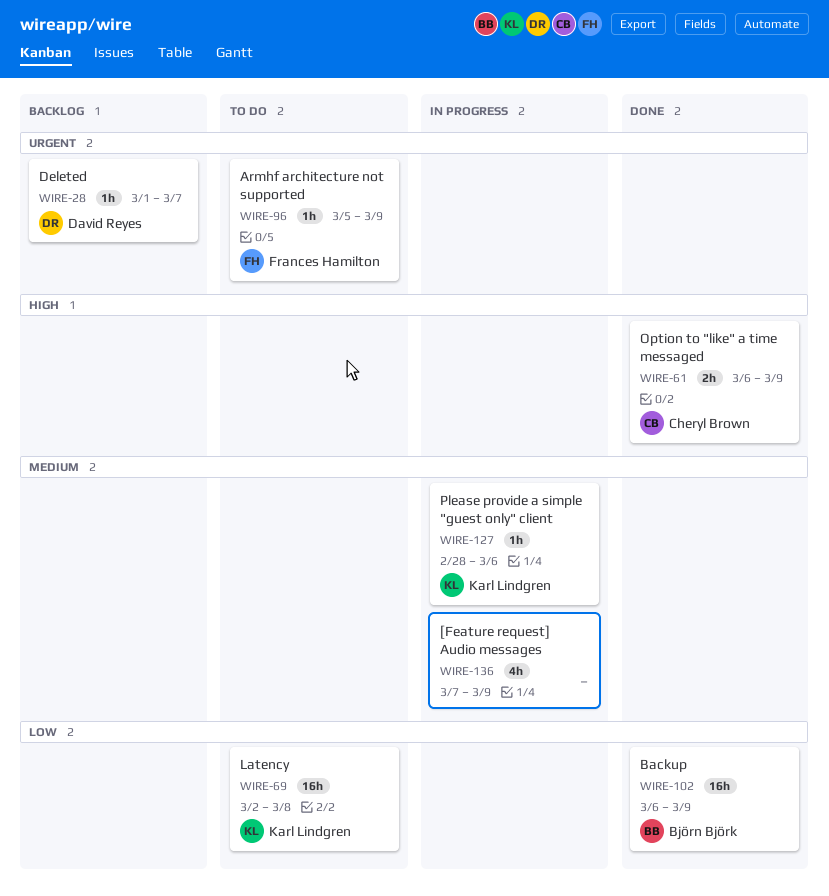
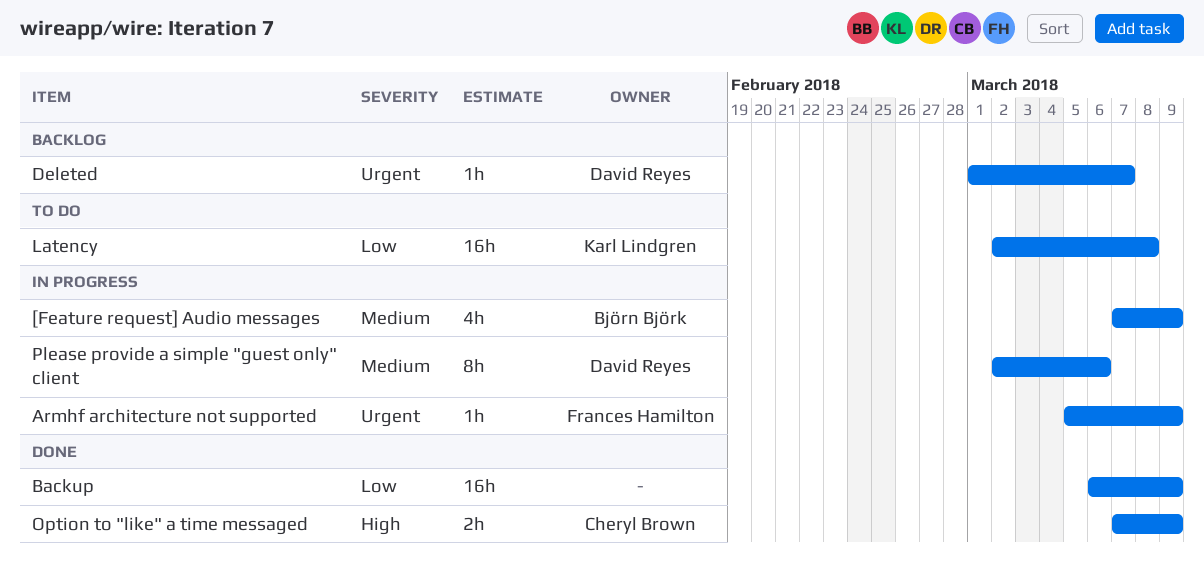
[Feature request] Audio messages, owner: none -> Björn Björk
Armhf architecture not supported, status: To do -> In progress
Backup, owner: Björn Björk -> none
Option to "like" a time messaged, start: Mar 6 -> Mar 7
Please provide a simple "guest only" client, owner: Karl Lindgren -> David Reyes
Please provide a simple "guest only" client, estimate: 1h -> 8h
Please provide a simple "guest only" client, start: Feb 28 -> Mar 2

